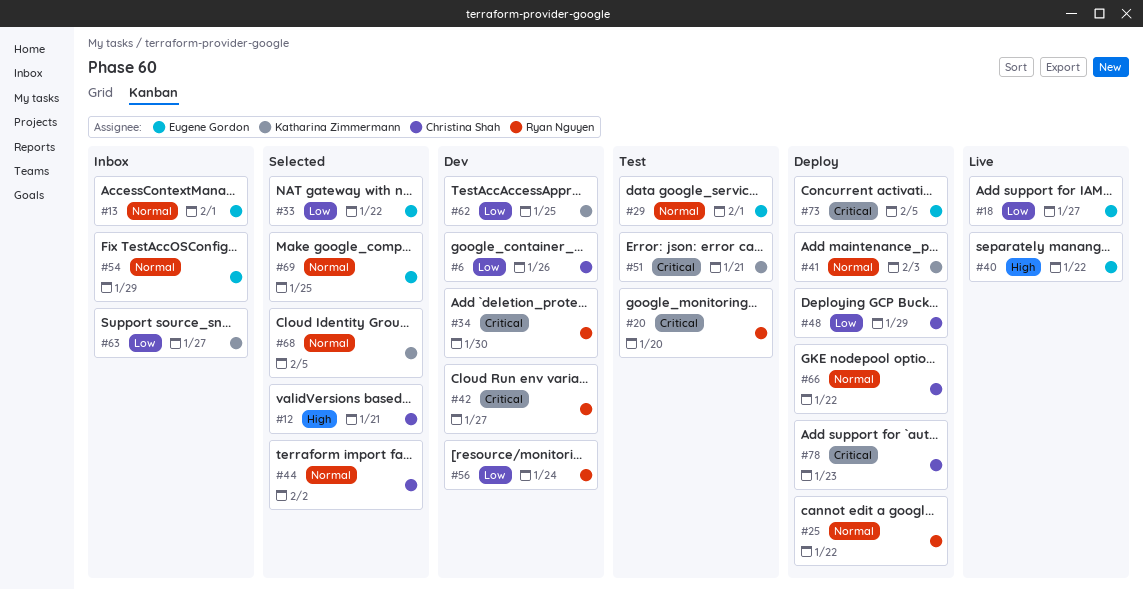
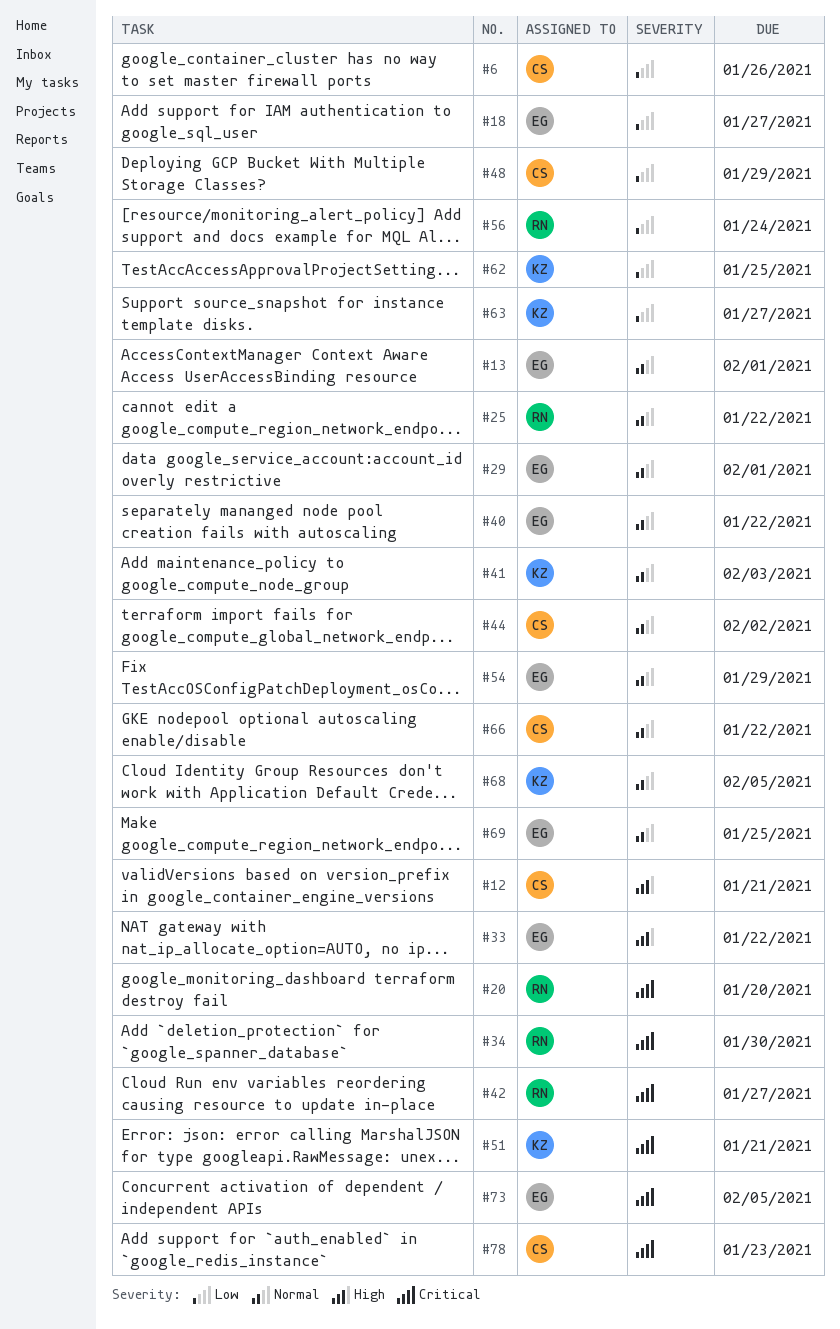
#33, priority: Low -> High
#40, priority: High -> Normal

